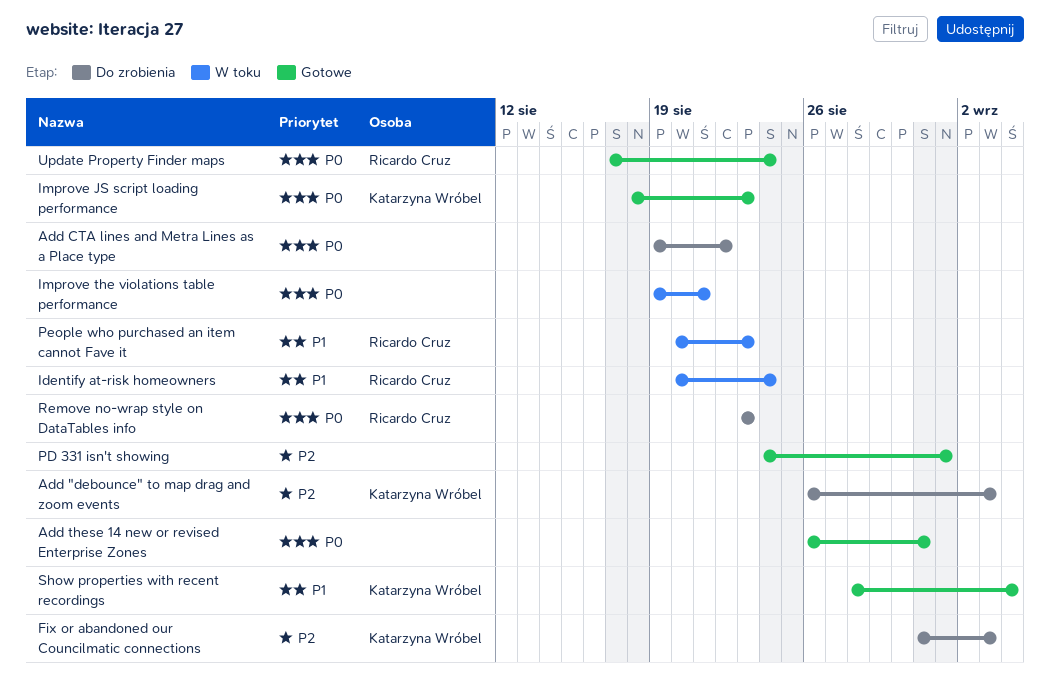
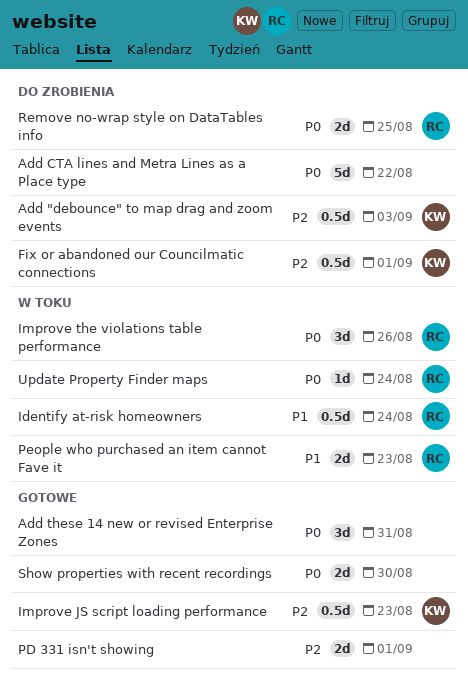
Fix or abandoned our Councilmatic connections, due: Sep 3 -> Sep 1
Improve JS script loading performance, priority: P0 -> P2
Improve the violations table performance, owner: none -> Ricardo Cruz
Improve the violations table performance, due: Aug 21 -> Aug 26
Remove no-wrap style on DataTables info, due: Aug 23 -> Aug 25
Show properties with recent recordings, owner: Katarzyna Wróbel -> none
Show properties with recent recordings, priority: P1 -> P0
Show properties with recent recordings, due: Sep 4 -> Aug 30
Update Property Finder maps, status: Gotowe -> W toku

